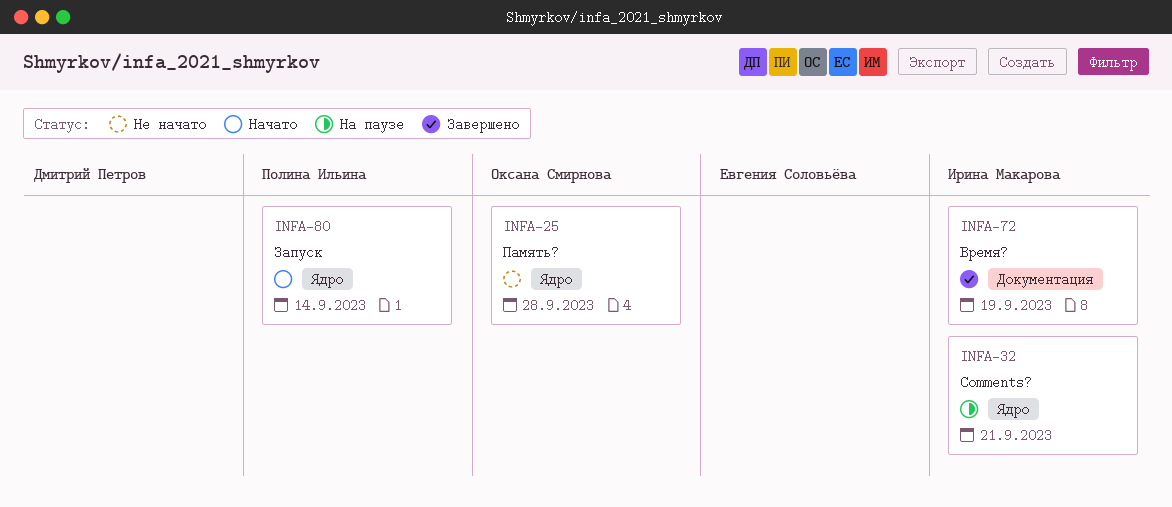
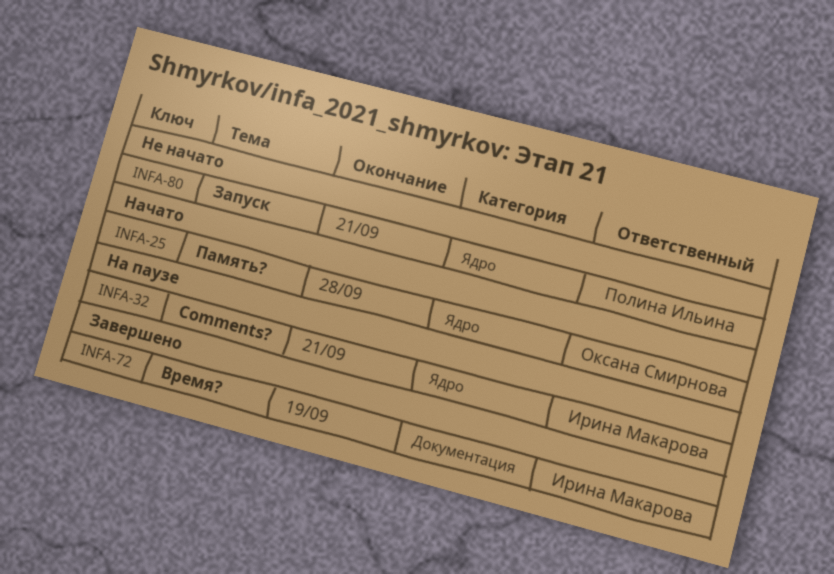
INFA-25, status: Не начато -> Начато
INFA-80, status: Начато -> Не начато
INFA-80, due: Sep 14 -> Sep 21

